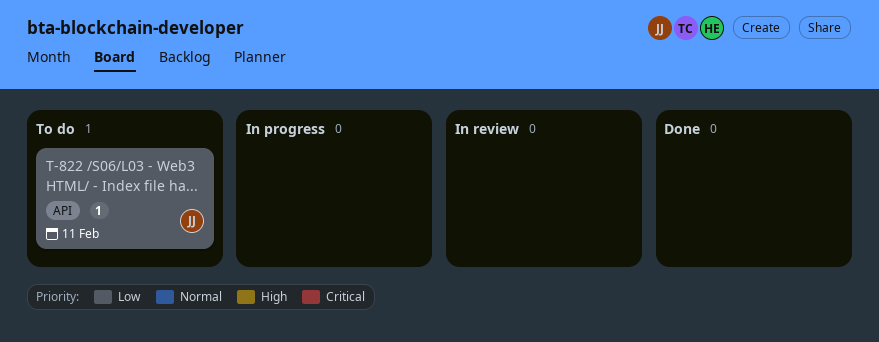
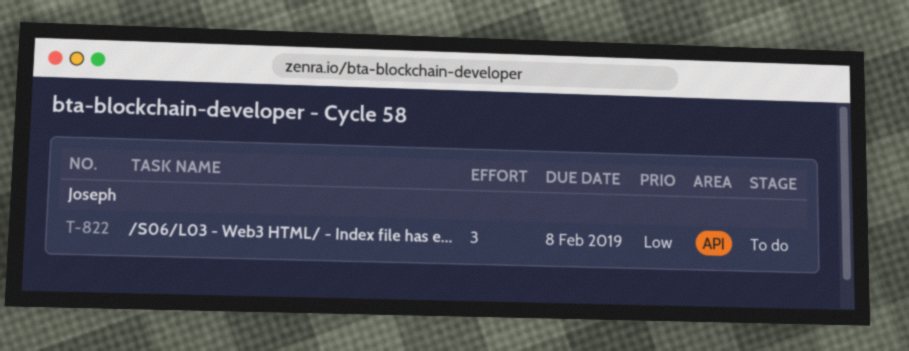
T-822, estimate: 1 -> 3
T-822, due: Feb 11 -> Feb 8

